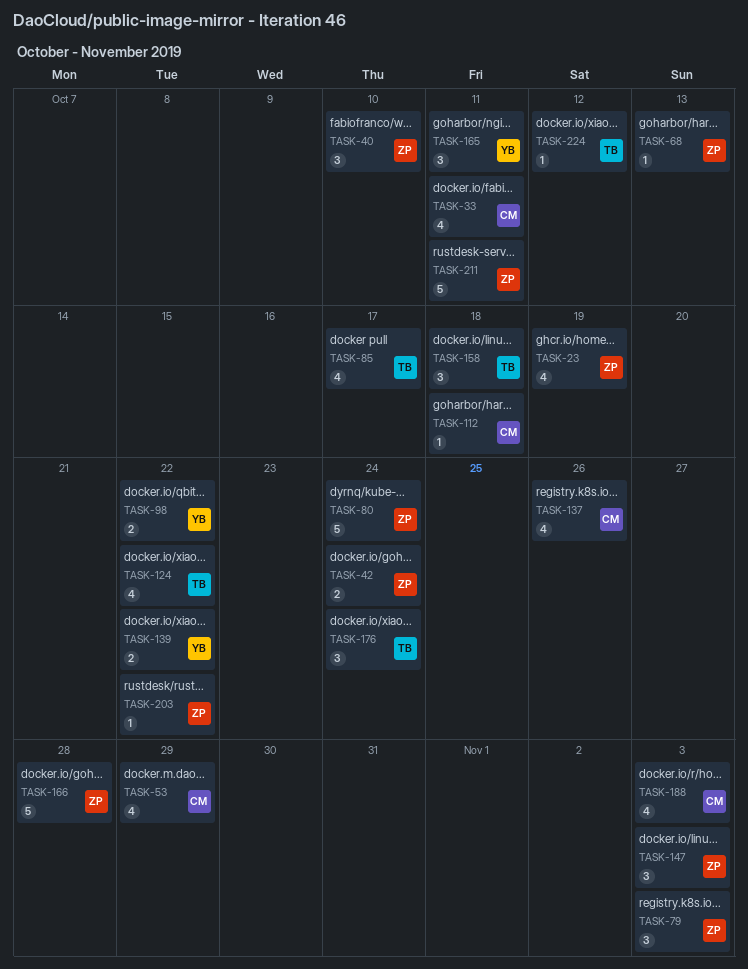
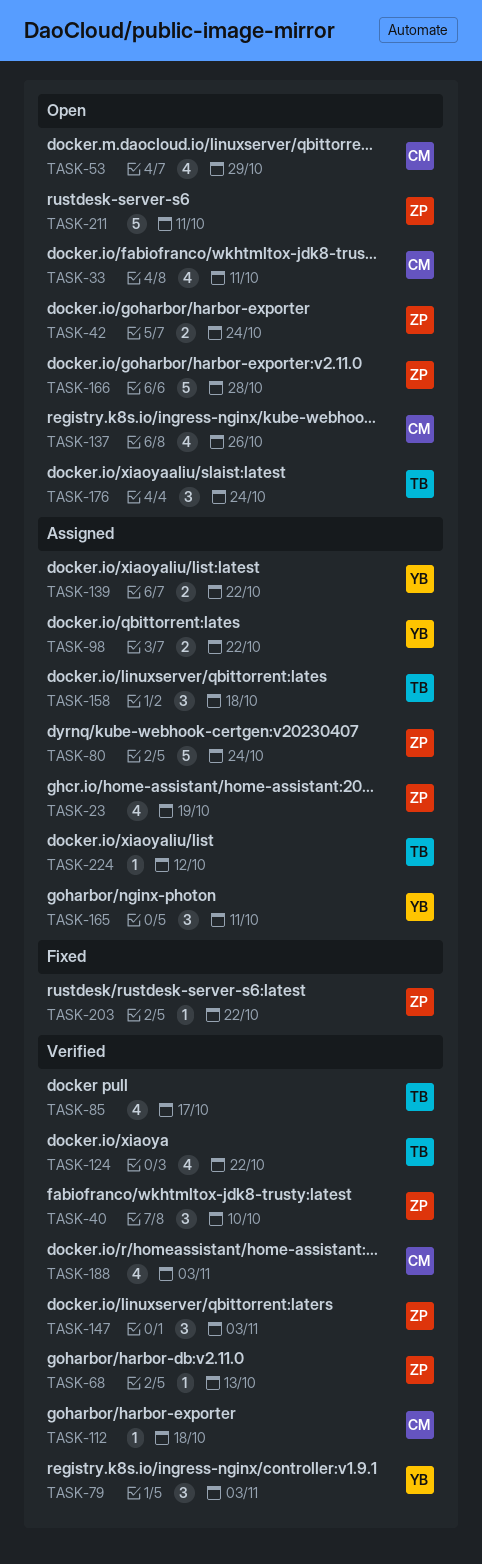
TASK-79, owner: ZP -> YB

